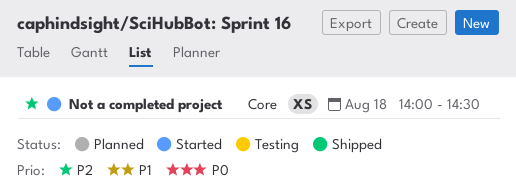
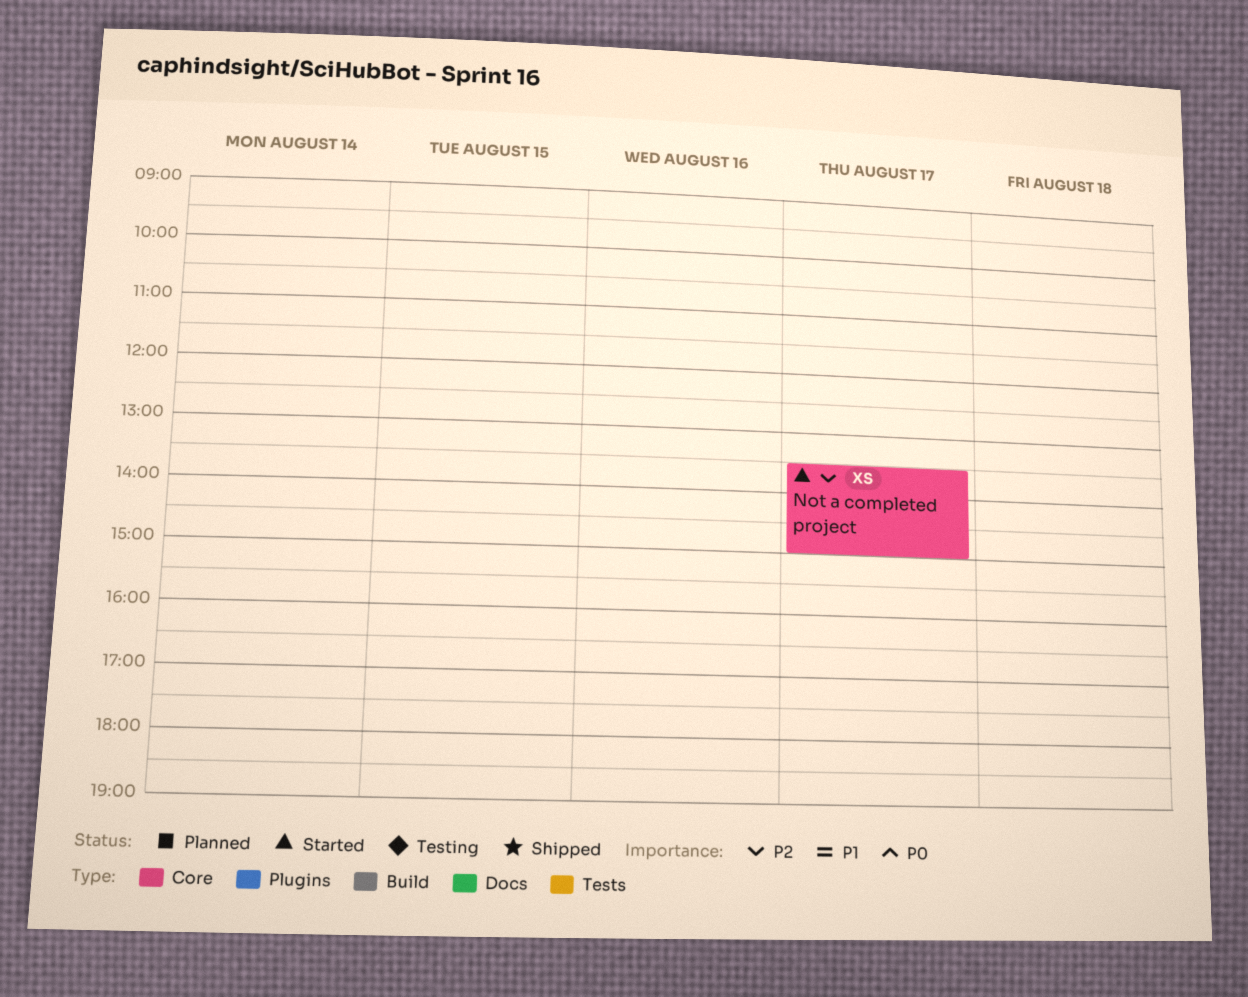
Not a completed project, day: Aug 18 -> Aug 17
Not a completed project, begins: 14:00 -> 13:30
Not a completed project, ends: 14:30 -> 15:00

